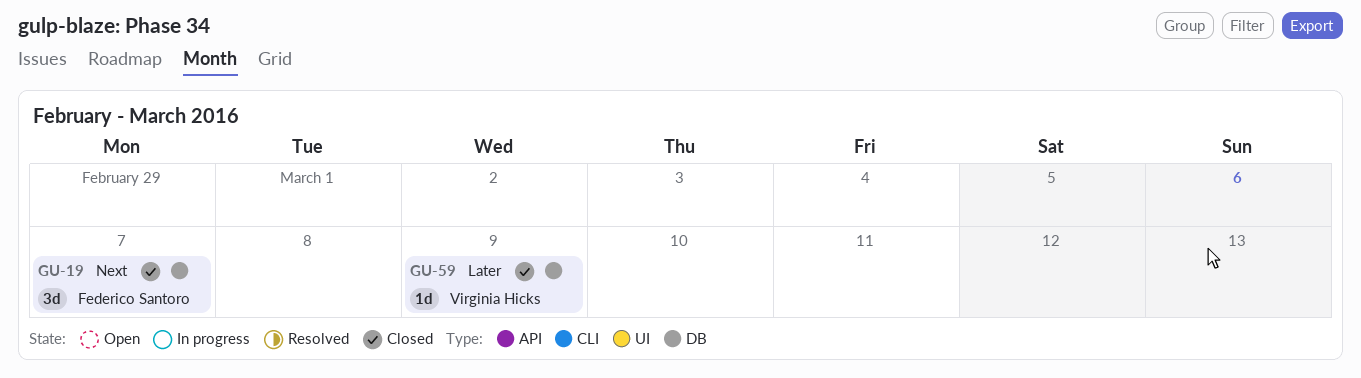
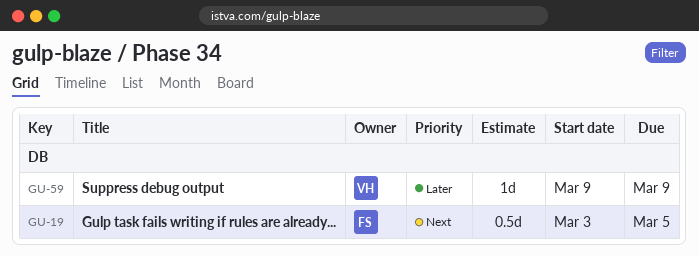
GU-19, estimate: 3d -> 0.5d
GU-19, due: Mar 7 -> Mar 5

